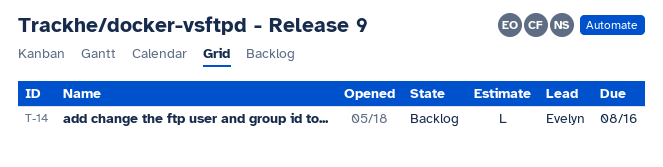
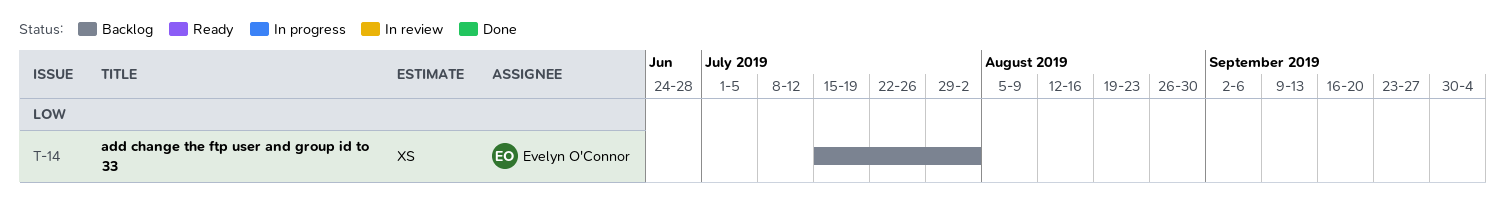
T-14, estimate: L -> XS
T-14, due: Aug 16 -> Aug 2

